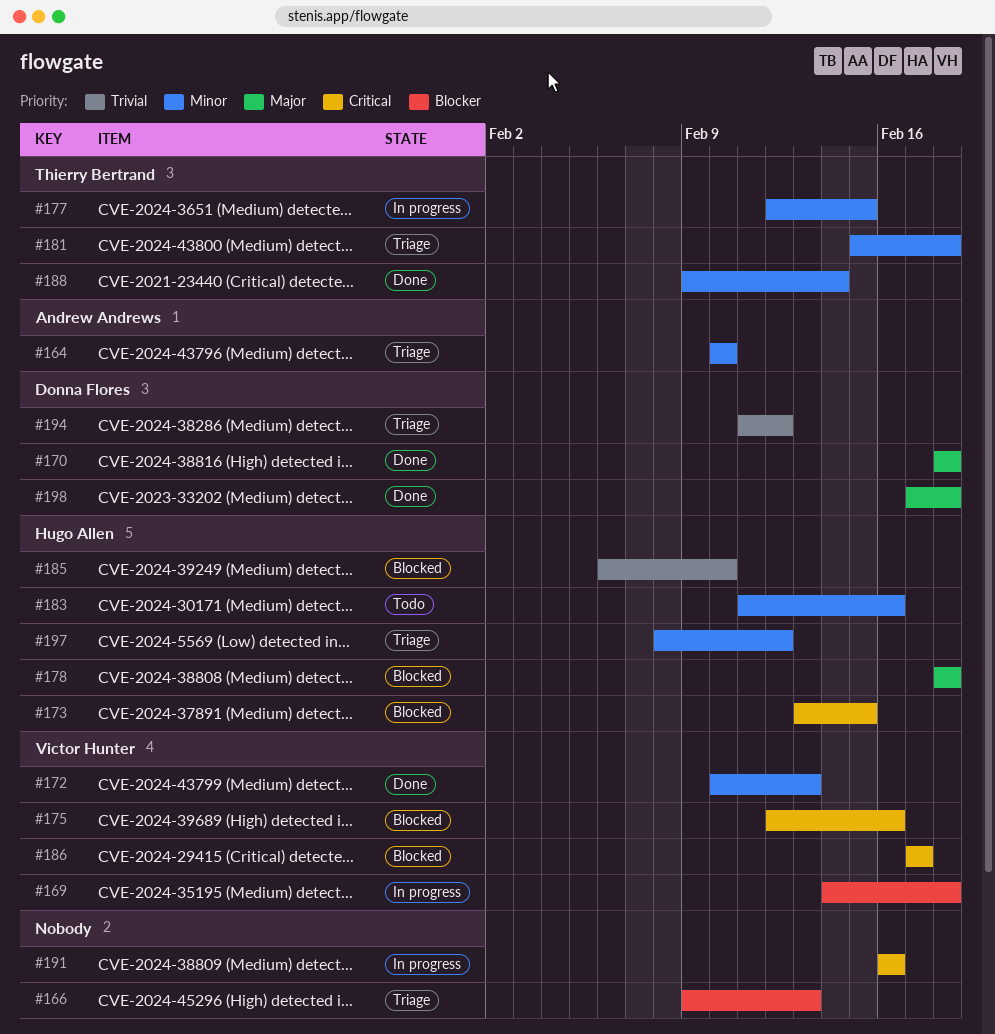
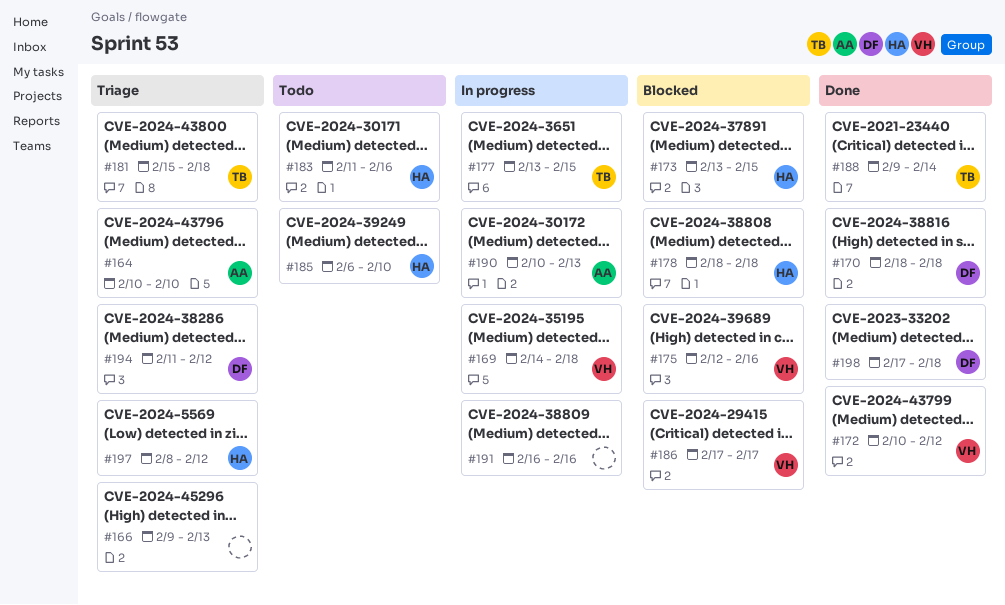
#172, due: Feb 13 -> Feb 12
#177, start: Feb 12 -> Feb 13
#185, status: Blocked -> Todo
#190: none -> present

